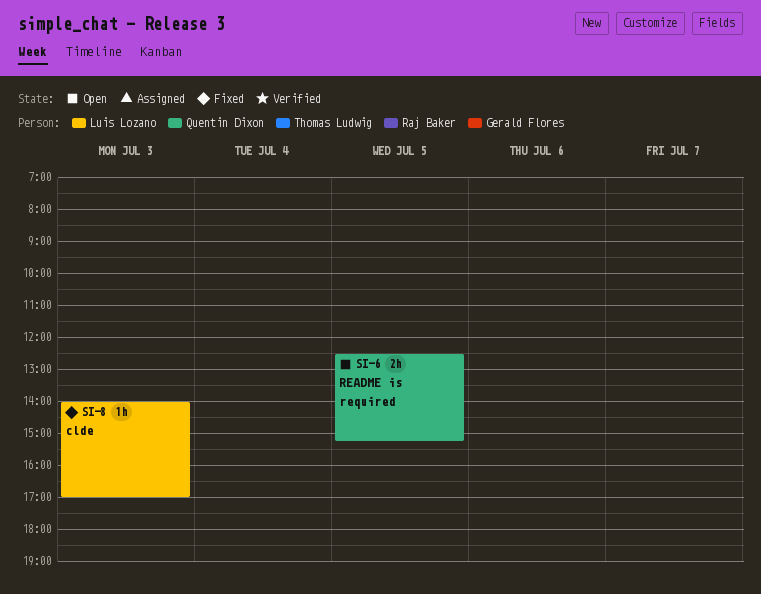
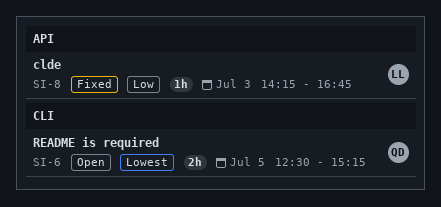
SI-8, begins: 14:00 -> 14:15
SI-8, ends: 17:00 -> 16:45

